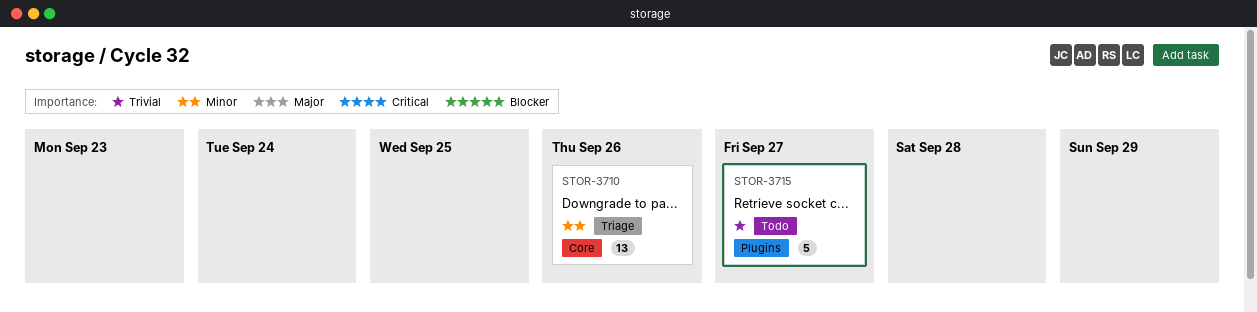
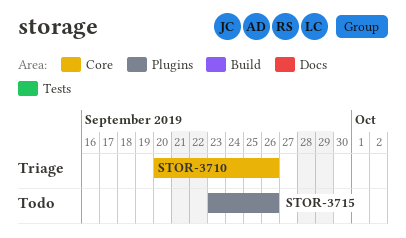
STOR-3715, due: Sep 27 -> Sep 26

